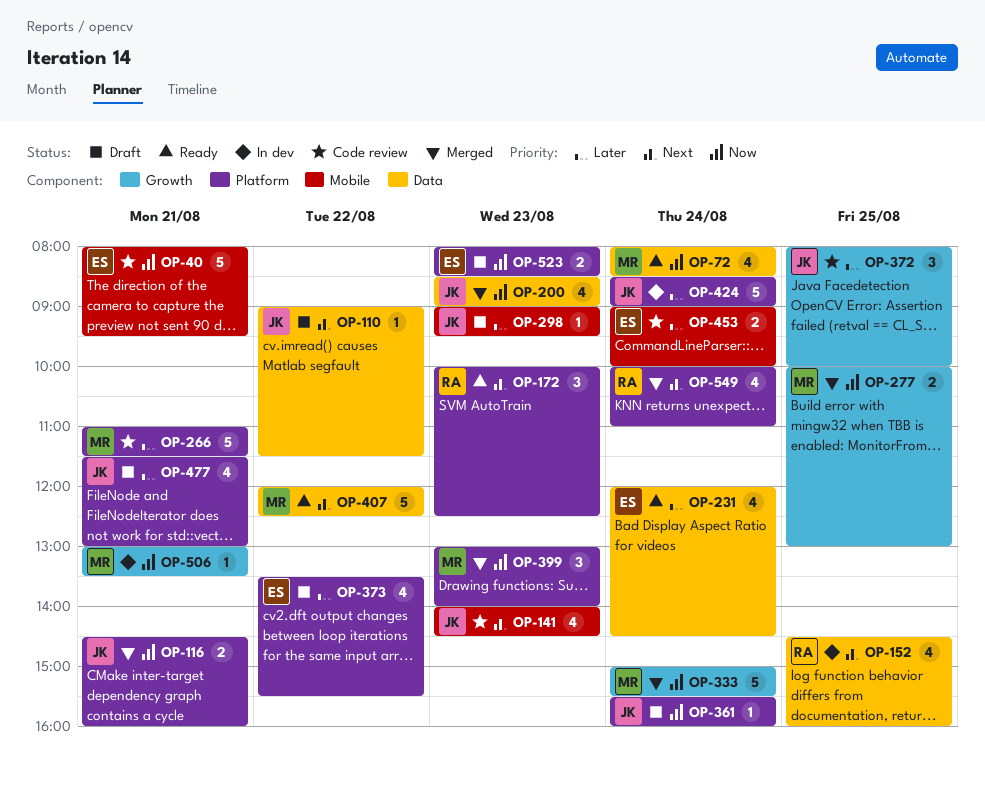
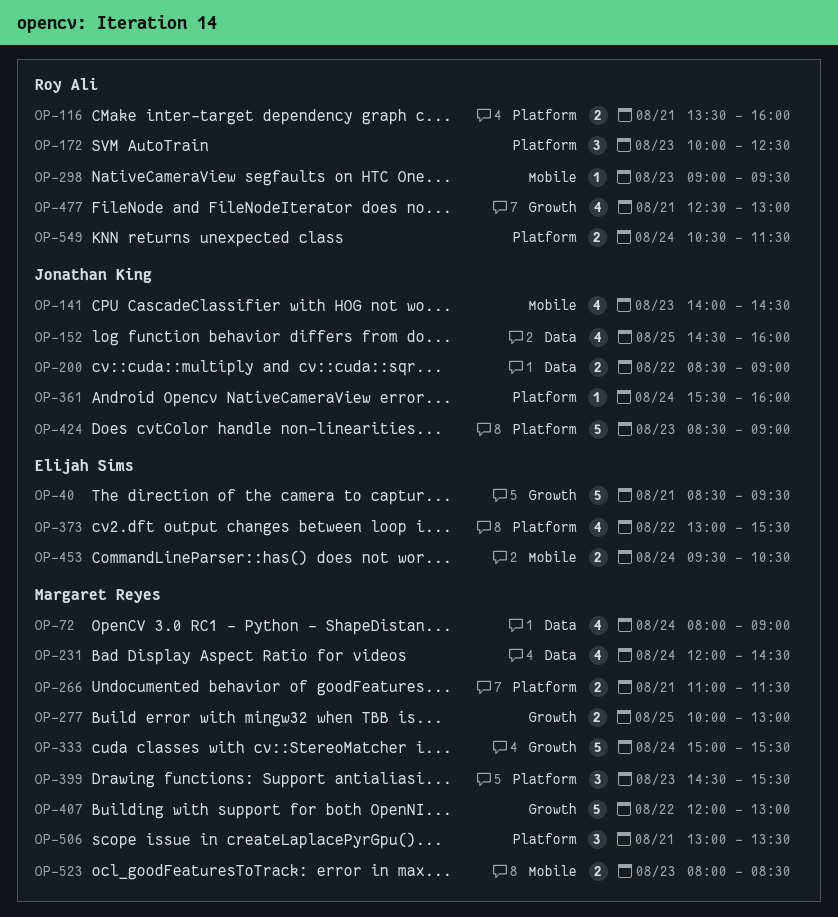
OP-40, label: Mobile -> Growth
OP-40, begins: 08:00 -> 08:30
OP-72, ends: 08:30 -> 09:00
OP-110: present -> none
OP-116, owner: Jonathan King -> Roy Ali
OP-116, begins: 14:30 -> 13:30
OP-152, owner: Roy Ali -> Jonathan King
OP-200, estimate: 4 -> 2
OP-200, day: Aug 23 -> Aug 22
OP-231, owner: Elijah Sims -> Margaret Reyes
OP-266, estimate: 5 -> 2
OP-298, owner: Jonathan King -> Roy Ali
OP-372: present -> none
OP-373, begins: 13:30 -> 13:00
OP-399, begins: 13:00 -> 14:30
OP-399, ends: 14:00 -> 15:30
OP-407, label: Data -> Growth
OP-407, ends: 12:30 -> 13:00
OP-424, day: Aug 24 -> Aug 23
OP-453, begins: 09:00 -> 09:30
OP-453, ends: 10:00 -> 10:30
OP-477, owner: Jonathan King -> Roy Ali
OP-477, label: Platform -> Growth
OP-477, begins: 11:30 -> 12:30
OP-506, label: Growth -> Platform
OP-506, estimate: 1 -> 3
OP-523, owner: Elijah Sims -> Margaret Reyes
OP-523, label: Platform -> Mobile
OP-549, estimate: 4 -> 2
OP-549, begins: 10:00 -> 10:30
OP-549, ends: 11:00 -> 11:30

